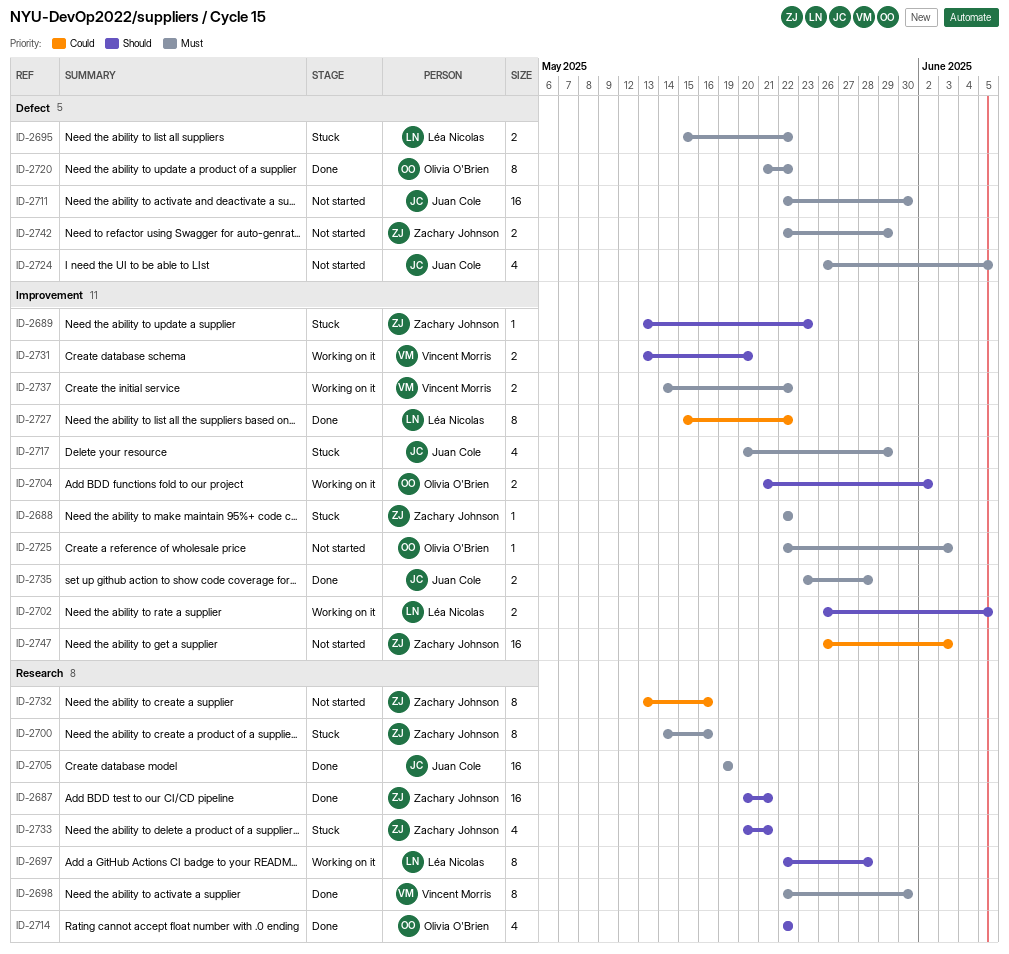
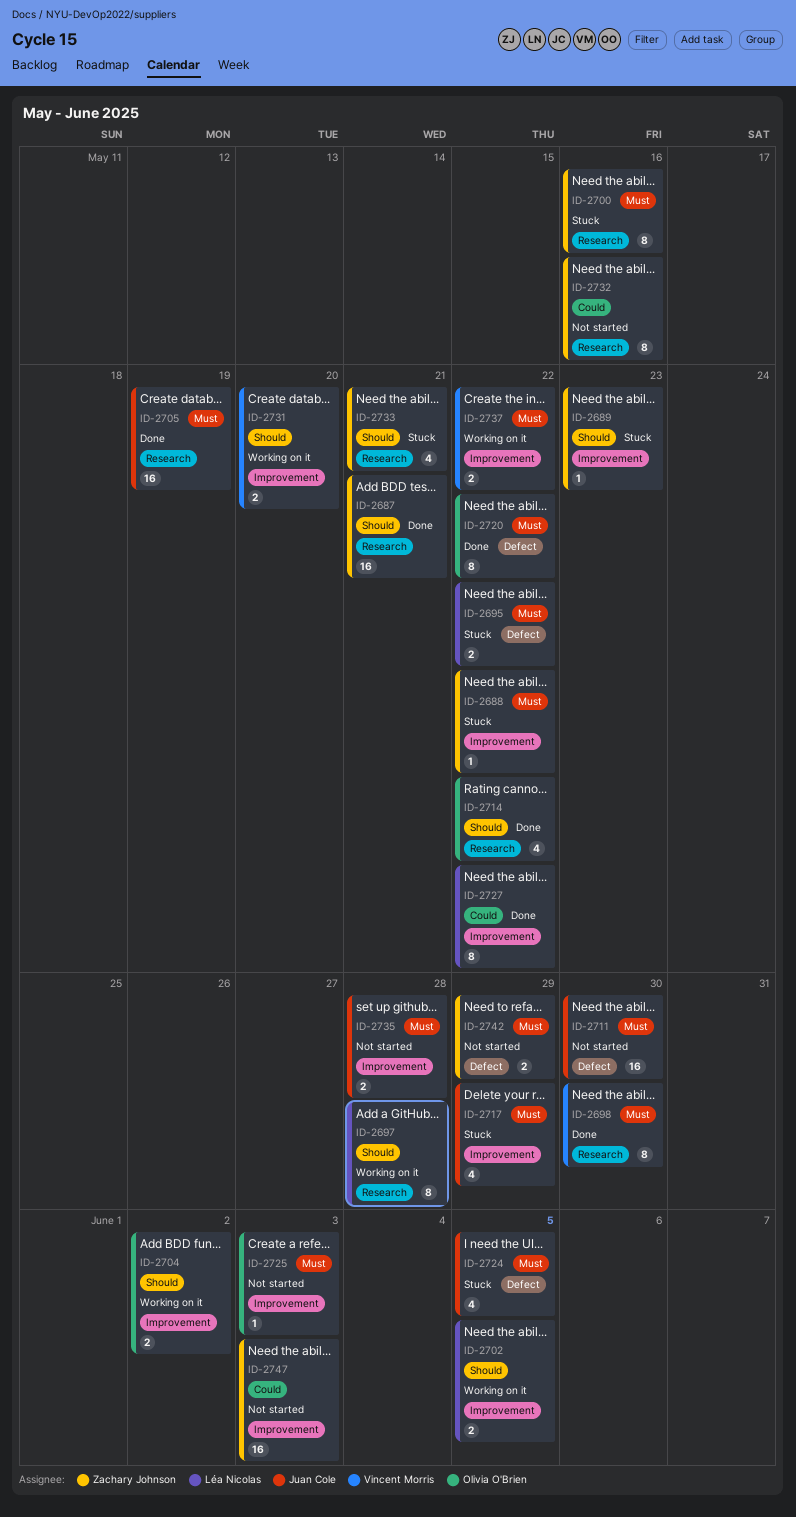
ID-2724, status: Not started -> Stuck
ID-2735, status: Done -> Not started

